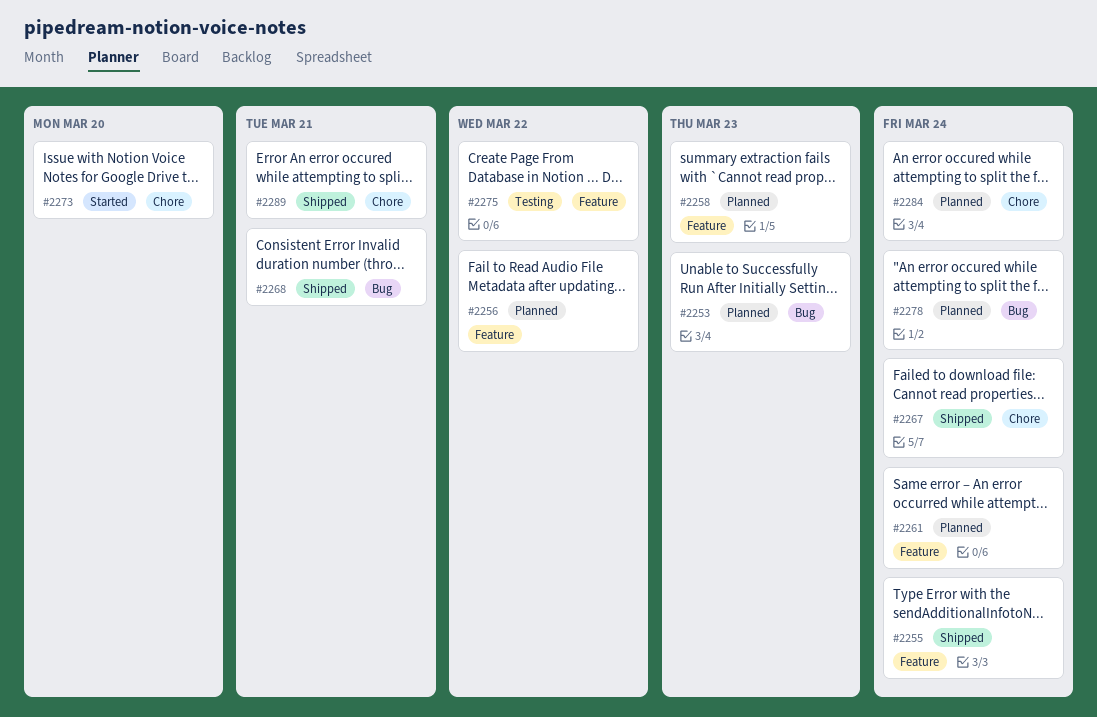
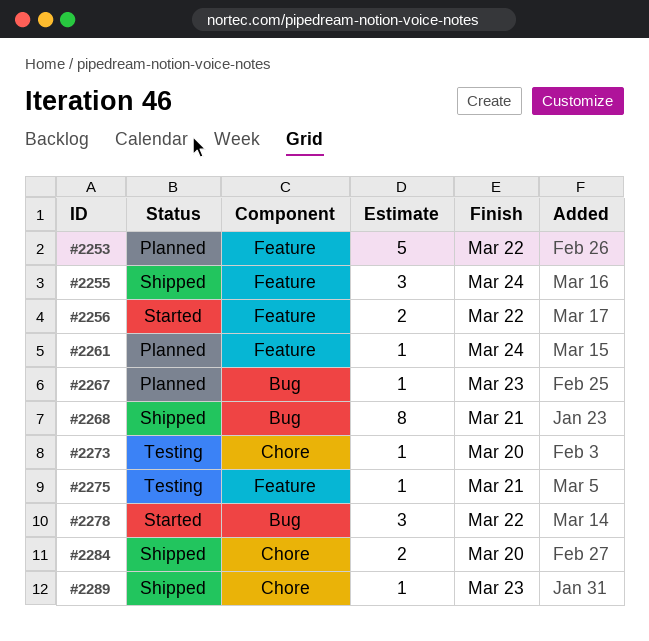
#2253, label: Bug -> Feature
#2253, due: Mar 23 -> Mar 22
#2256, status: Planned -> Started
#2258: present -> none
#2267, status: Shipped -> Planned
#2267, label: Chore -> Bug
#2267, due: Mar 24 -> Mar 23
#2273, status: Started -> Testing
#2275, due: Mar 22 -> Mar 21
#2278, status: Planned -> Started
#2278, due: Mar 24 -> Mar 22
#2284, status: Planned -> Shipped
#2284, due: Mar 24 -> Mar 20
#2289, due: Mar 21 -> Mar 23

